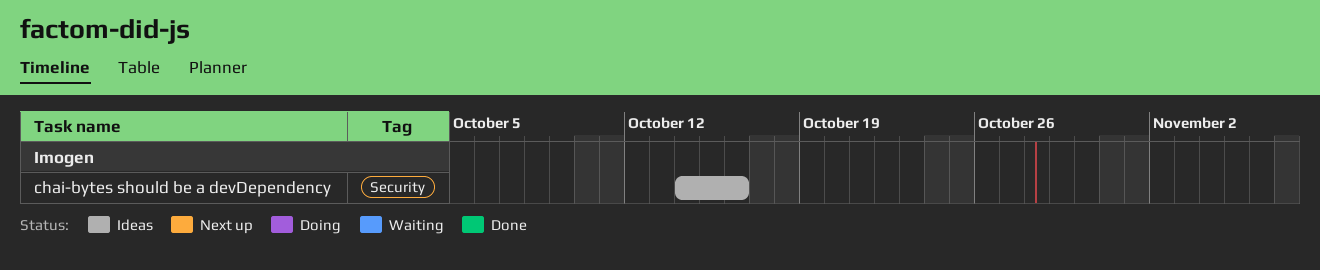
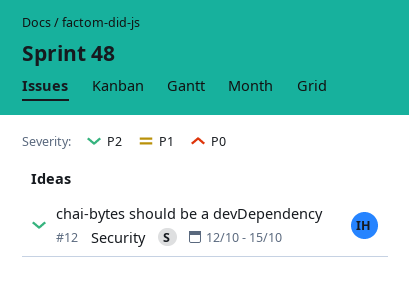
chai-bytes should be a devDependency, start: Oct 14 -> Oct 12
chai-bytes should be a devDependency, due: Oct 16 -> Oct 15

